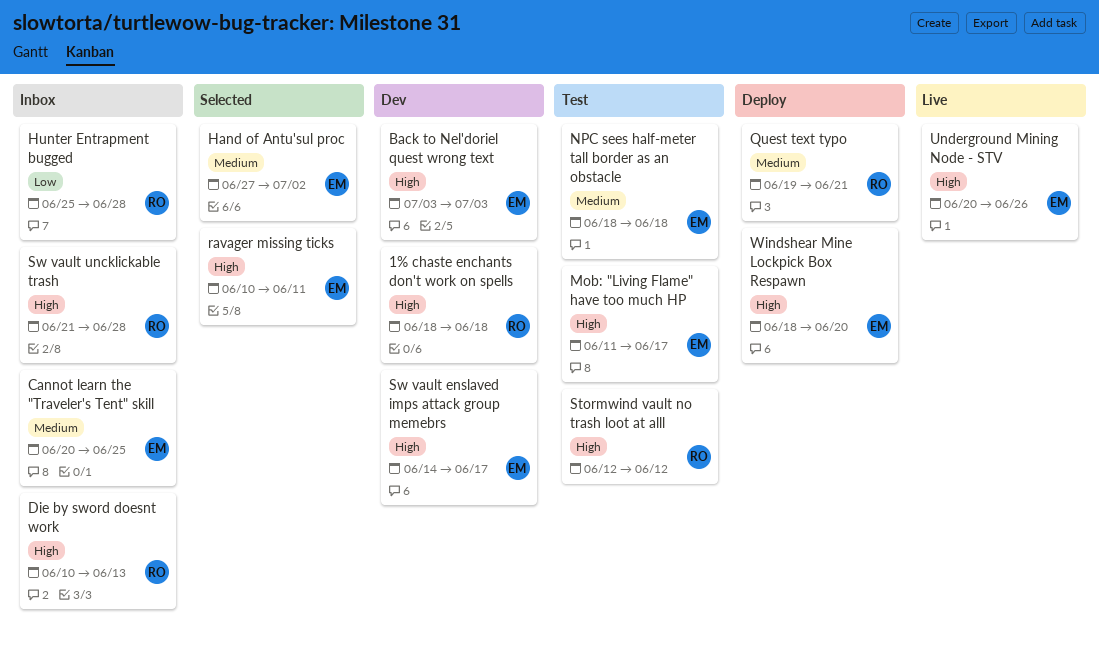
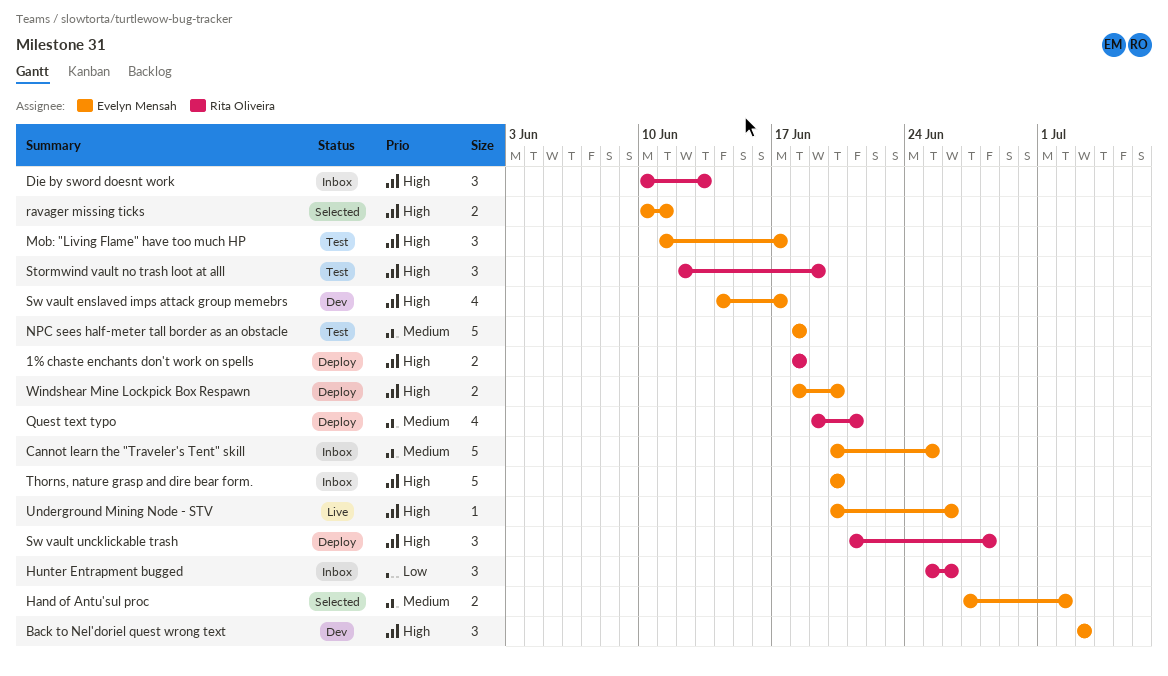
1% chaste enchants don't work on spells, status: Dev -> Deploy
Hunter Entrapment bugged, due: Jun 28 -> Jun 26
Stormwind vault no trash loot at alll, due: Jun 12 -> Jun 19
Sw vault uncklickable trash, status: Inbox -> Deploy
Thorns, nature grasp and dire bear form.: none -> present

